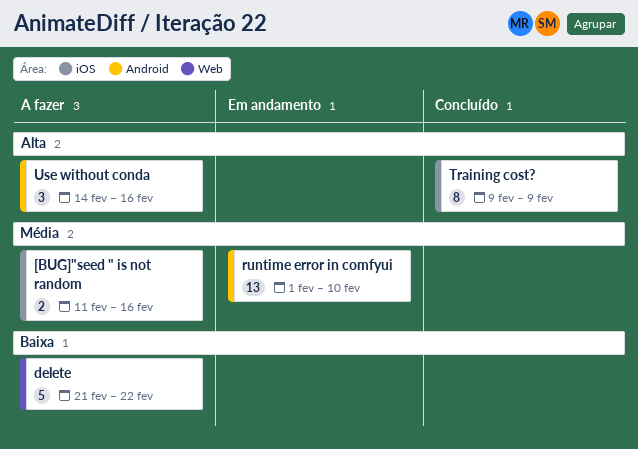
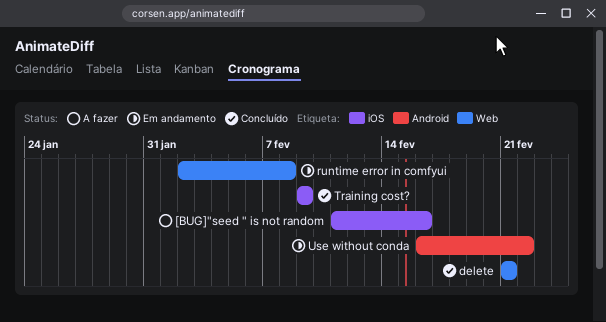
delete, status: A fazer -> Concluído
delete, due: Feb 22 -> Feb 21
runtime error in comfyui, label: Android -> Web
runtime error in comfyui, start: Feb 1 -> Feb 2
runtime error in comfyui, due: Feb 10 -> Feb 8
Use without conda, status: A fazer -> Em andamento
Use without conda, start: Feb 14 -> Feb 16
Use without conda, due: Feb 16 -> Feb 22

